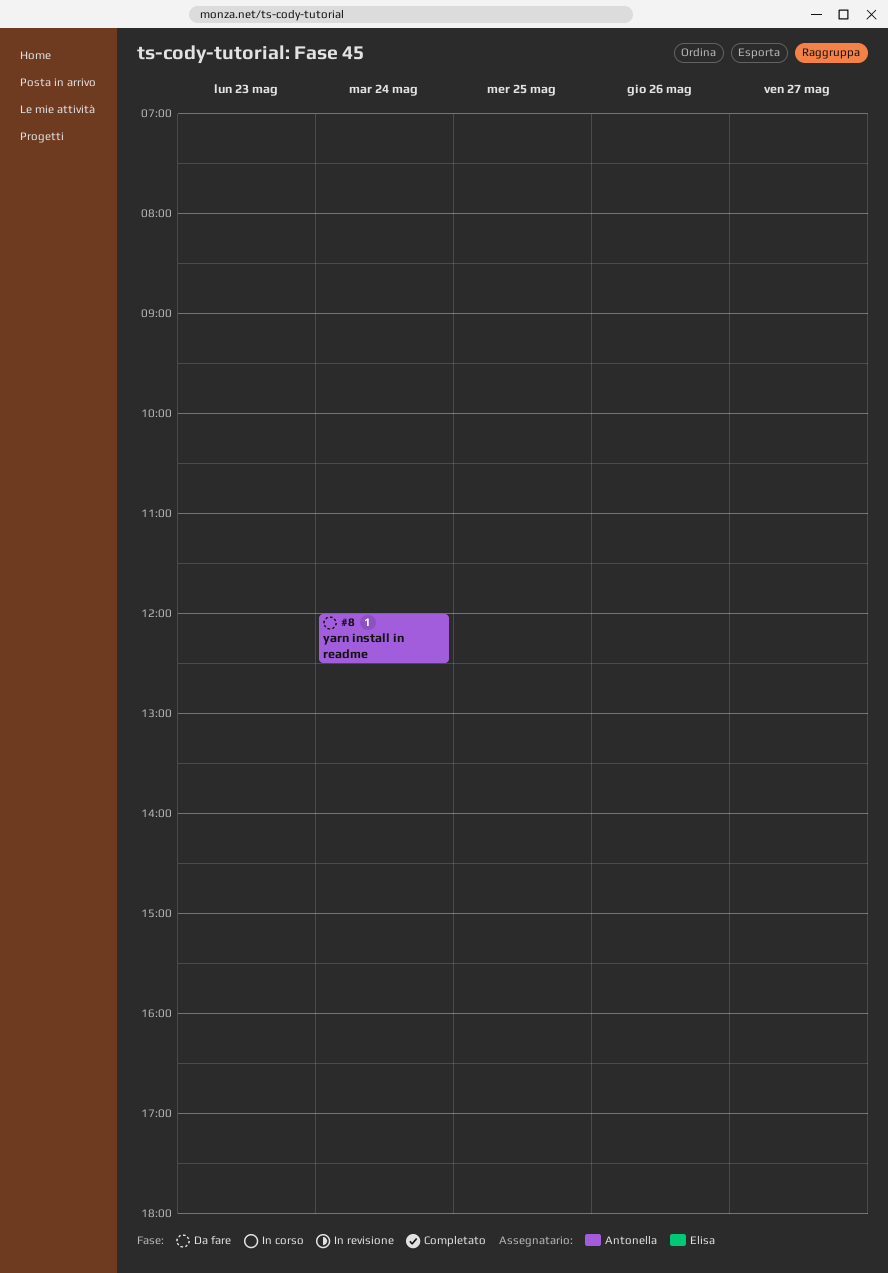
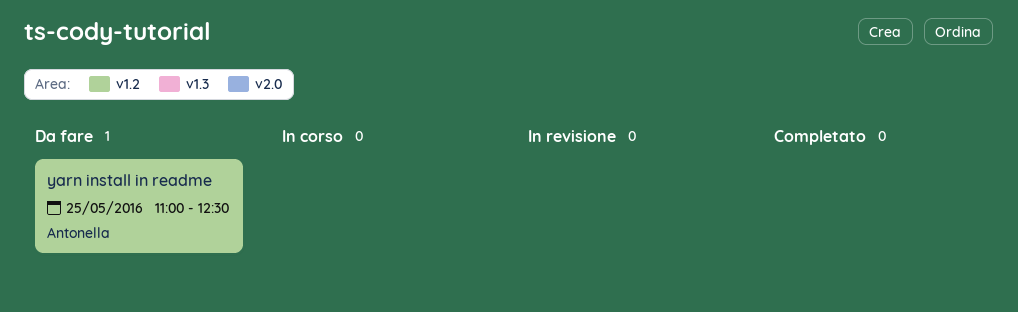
yarn install in readme, day: May 24 -> May 25
yarn install in readme, begins: 12:00 -> 11:00

